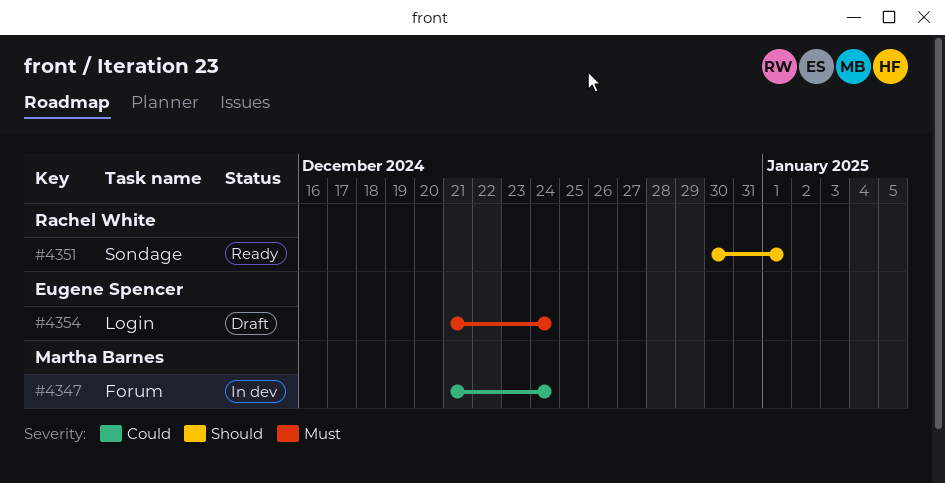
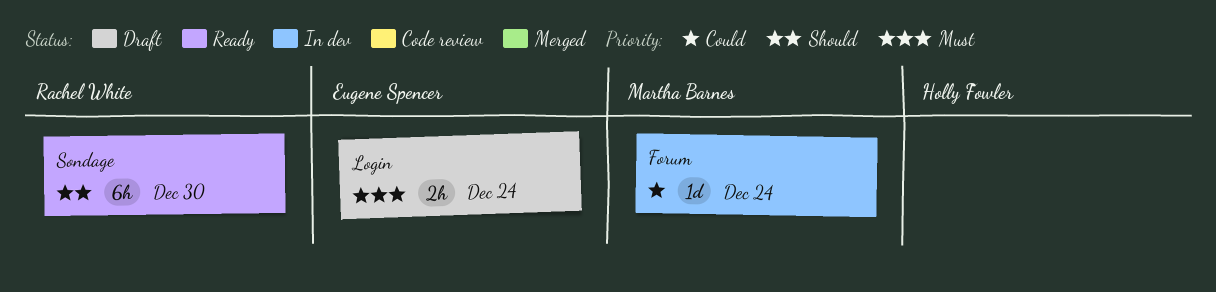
Sondage, due: Jan 1 -> Dec 30

